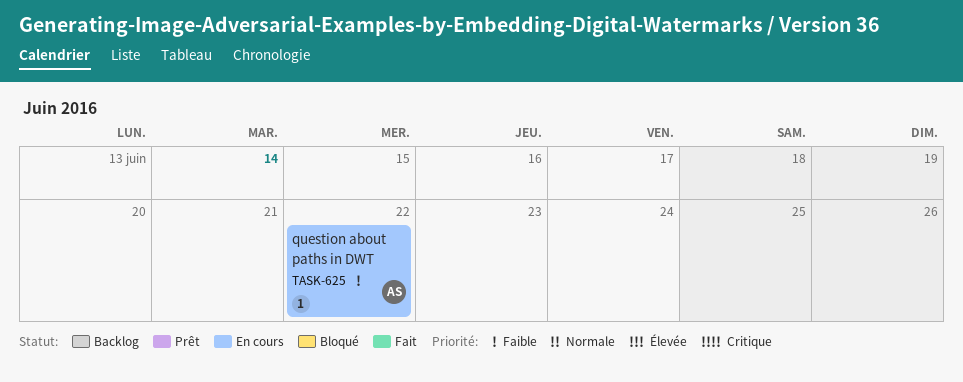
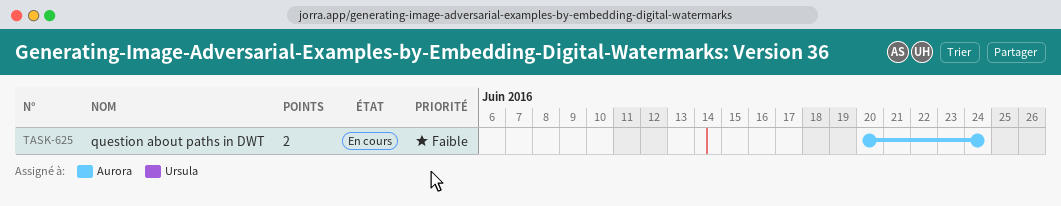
TASK-625, estimate: 1 -> 2
TASK-625, due: Jun 22 -> Jun 24

